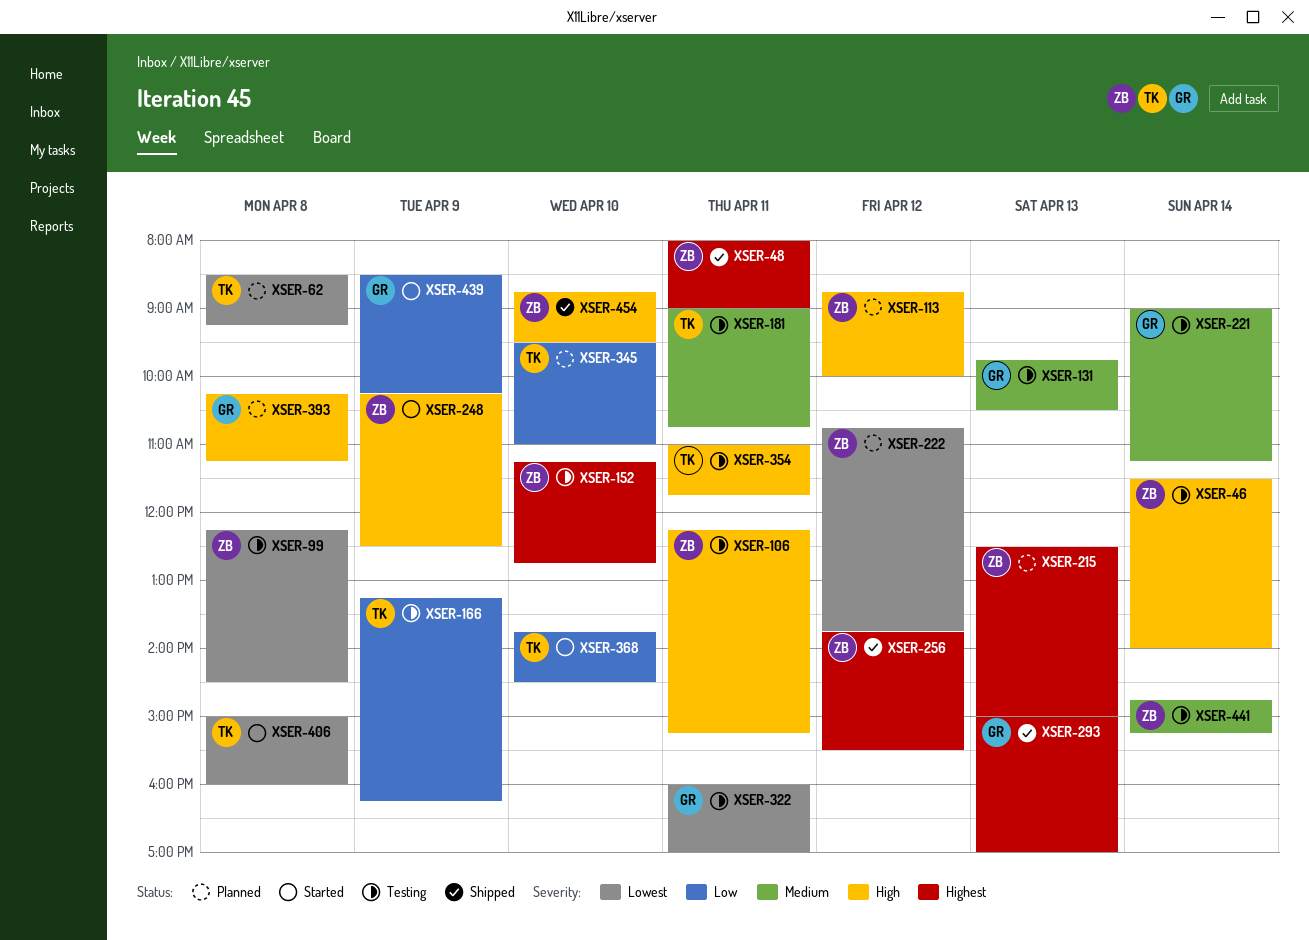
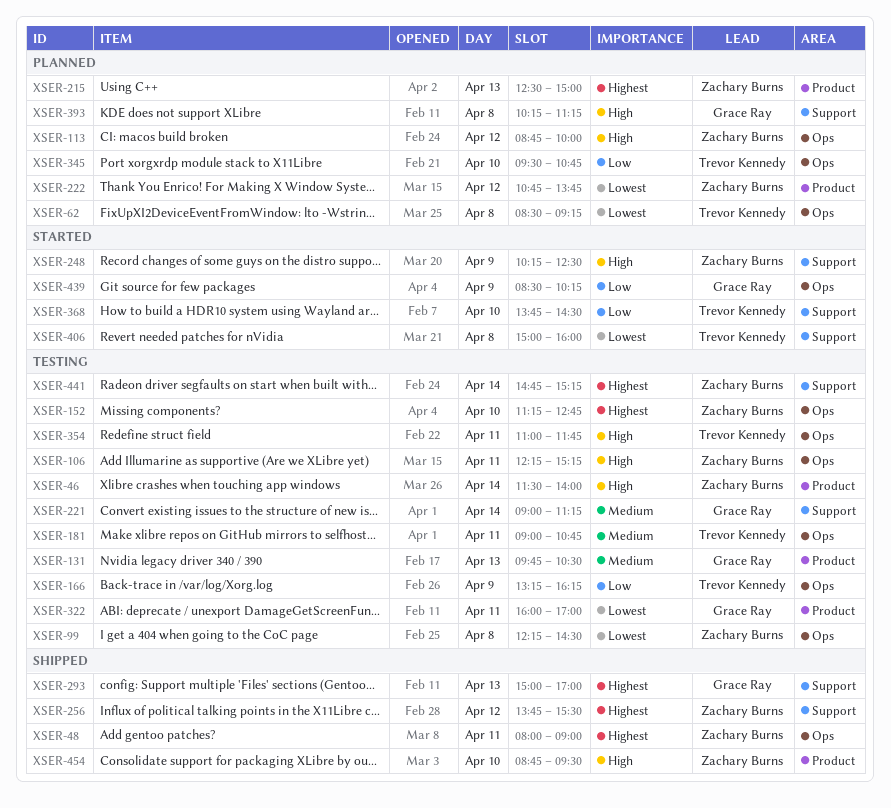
XSER-345, ends: 11:00 -> 10:45
XSER-441, priority: Medium -> Highest

